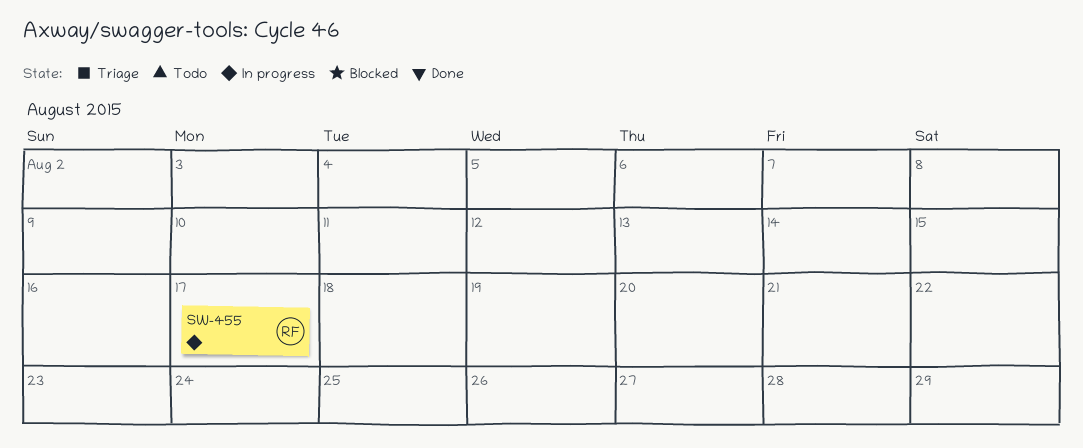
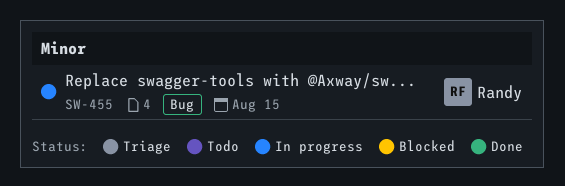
SW-455, due: Aug 17 -> Aug 15

